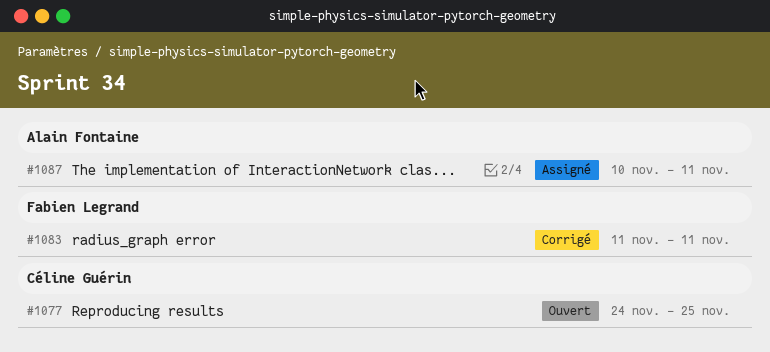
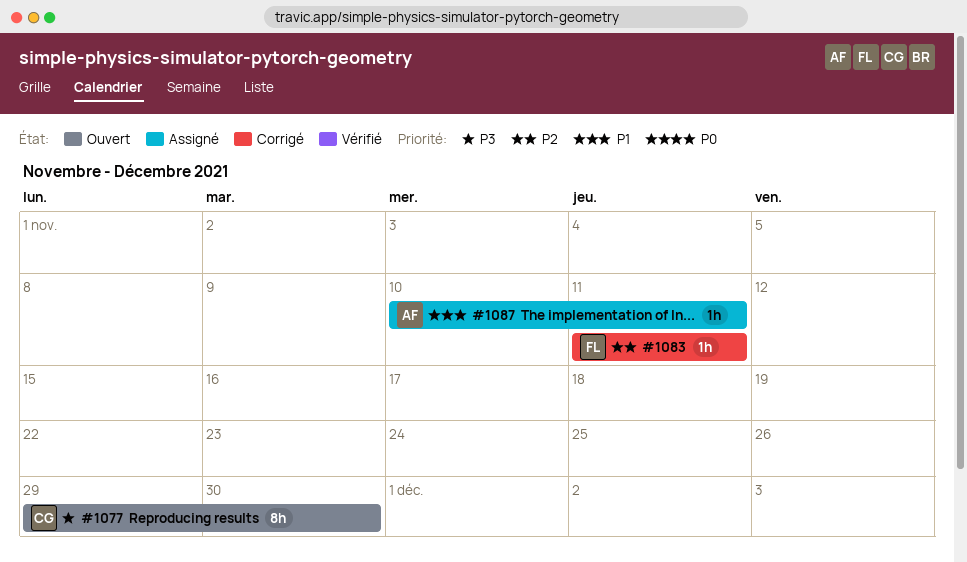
#1077, start: Nov 24 -> Nov 29
#1077, due: Nov 25 -> Nov 30

